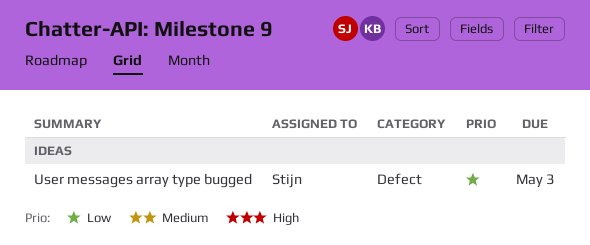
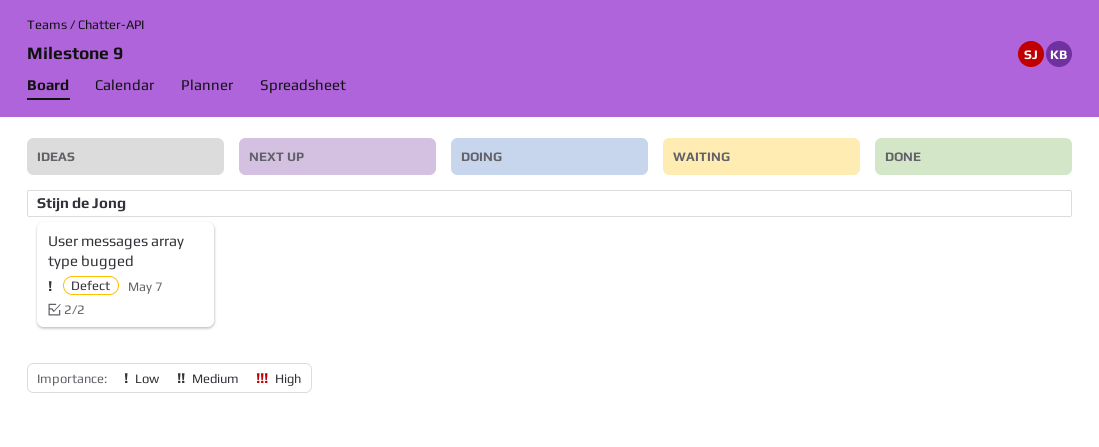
User messages array type bugged, due: May 3 -> May 7

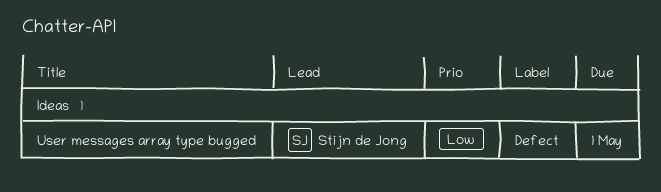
User messages array type bugged, due: May 7 -> May 1

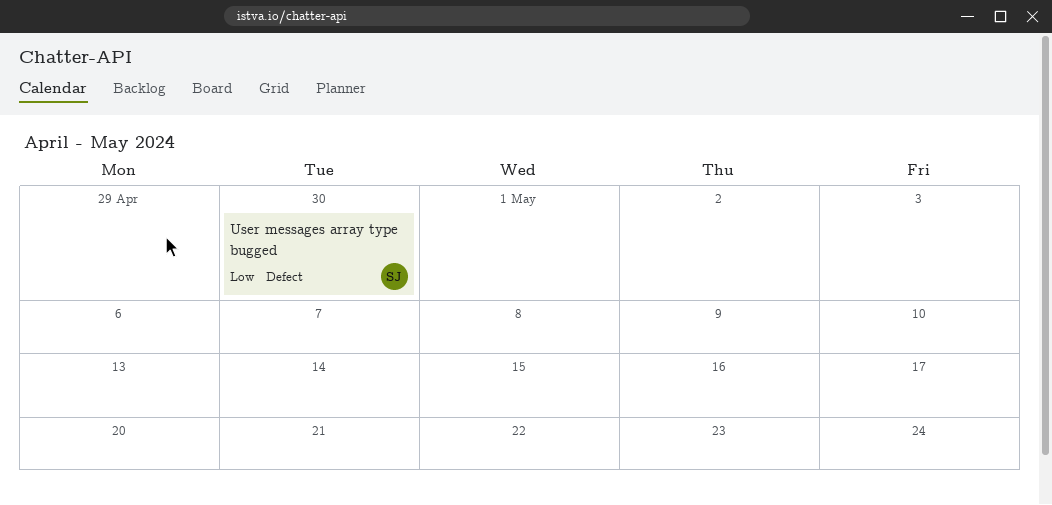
User messages array type bugged, due: May 1 -> Apr 30

